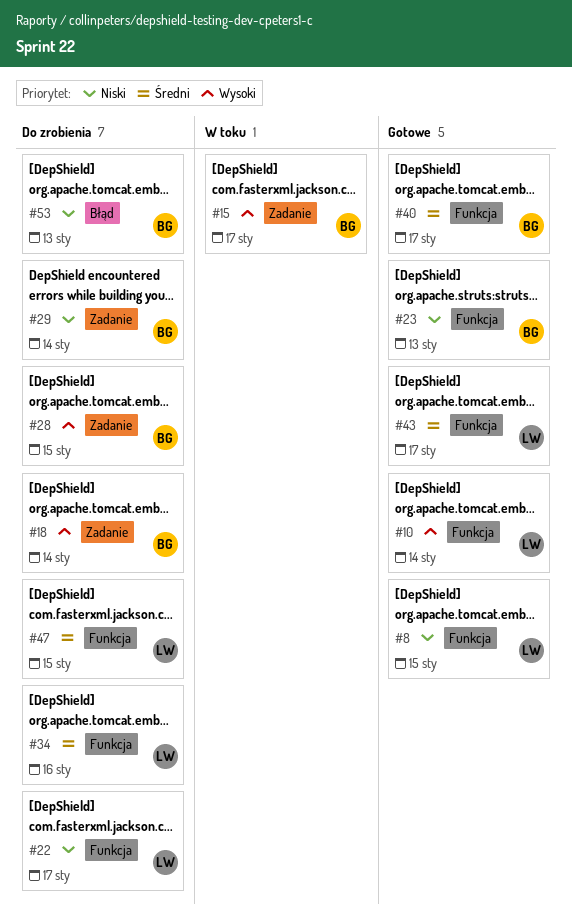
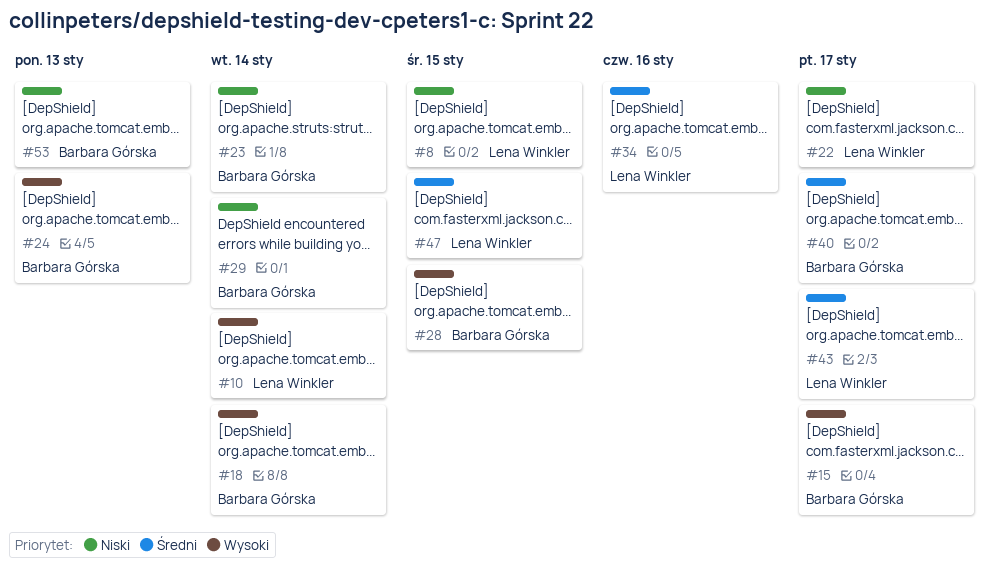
#23, due: Jan 13 -> Jan 14
#24: none -> present

